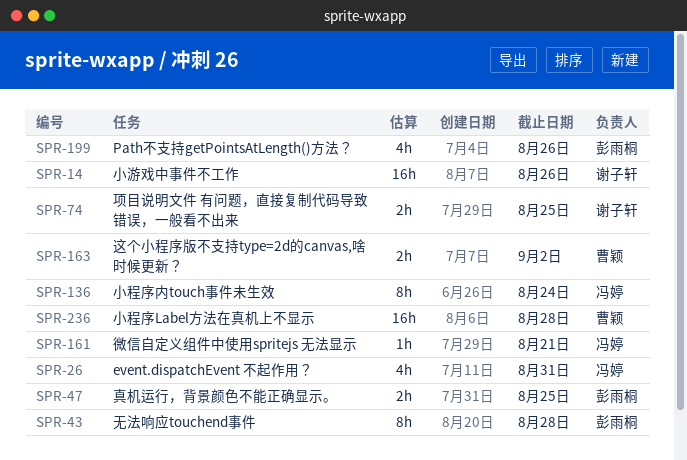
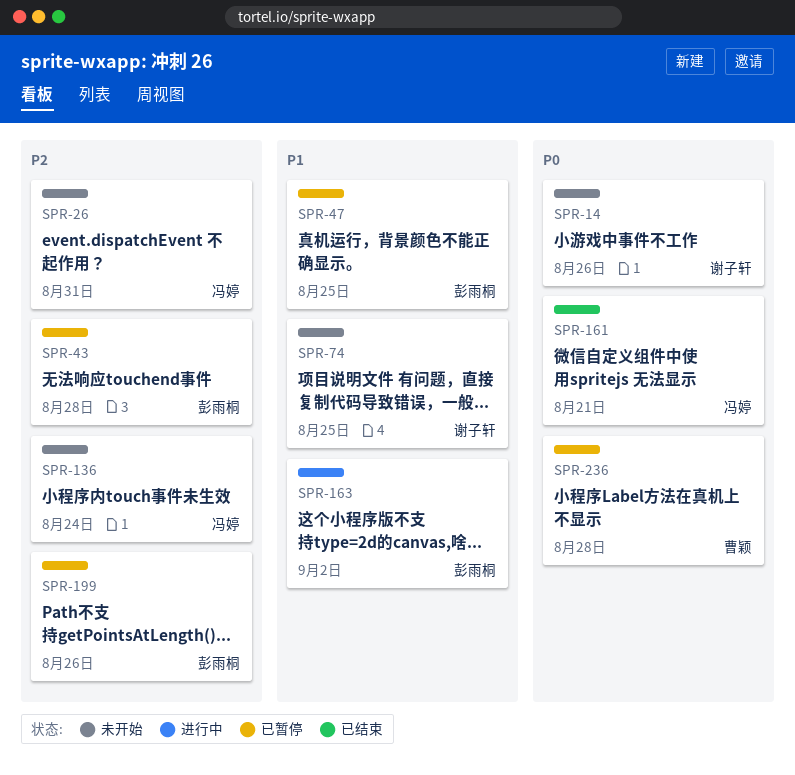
SPR-163, owner: 曹颖 -> 彭雨桐

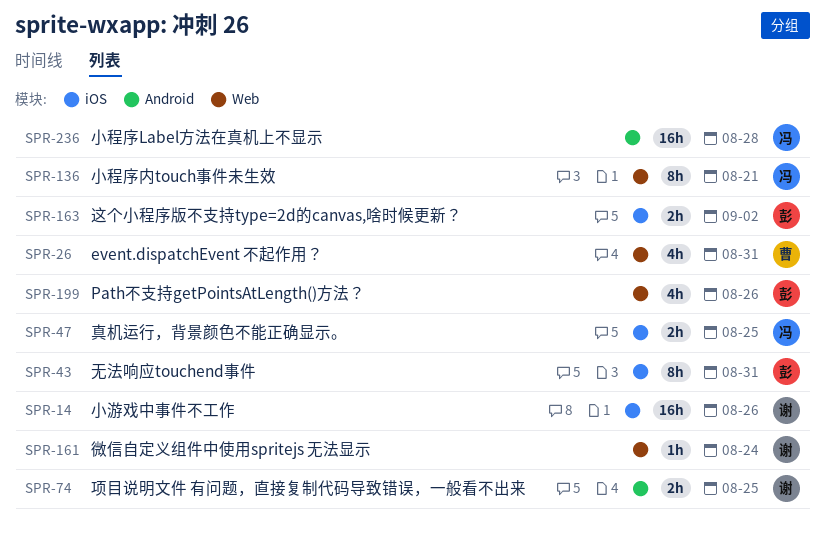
SPR-26, owner: 冯婷 -> 曹颖
SPR-43, due: Aug 28 -> Aug 31
SPR-47, owner: 彭雨桐 -> 冯婷
SPR-136, due: Aug 24 -> Aug 21
SPR-161, owner: 冯婷 -> 谢子轩
SPR-161, due: Aug 21 -> Aug 24
SPR-236, owner: 曹颖 -> 冯婷

